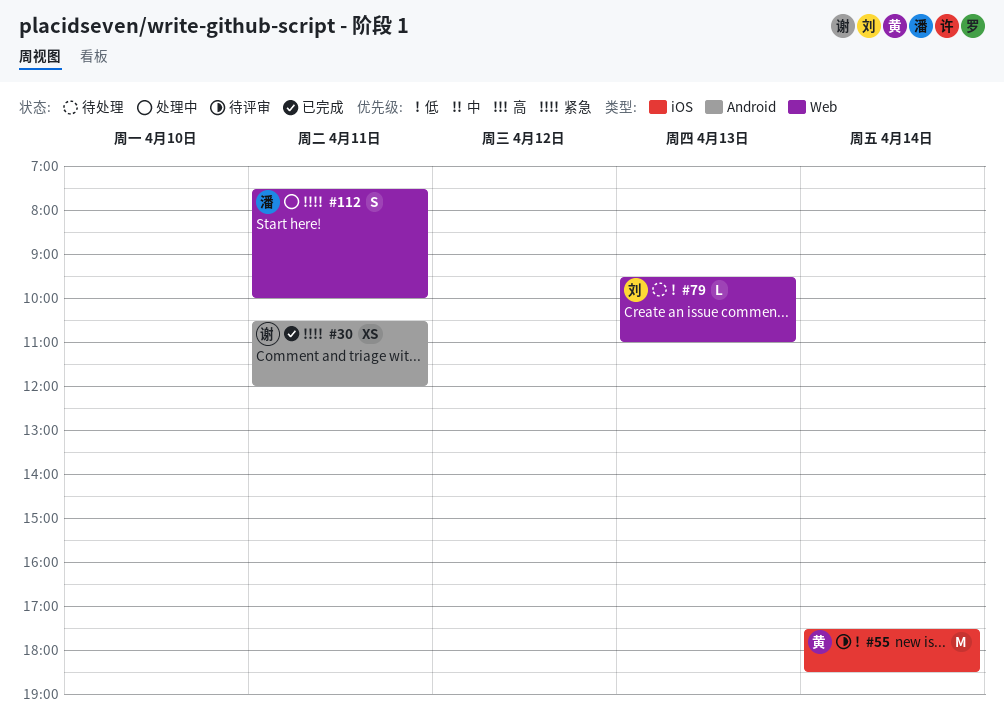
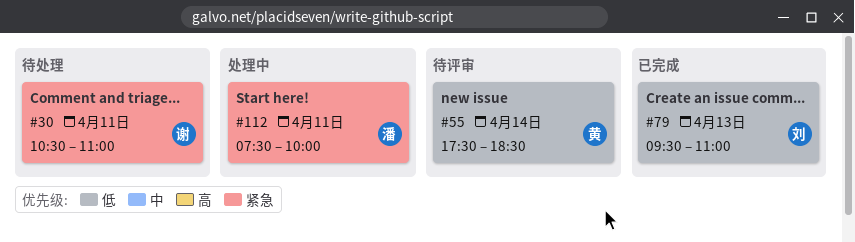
#30, status: 已完成 -> 待处理
#30, ends: 12:00 -> 11:00
#79, status: 待处理 -> 已完成

